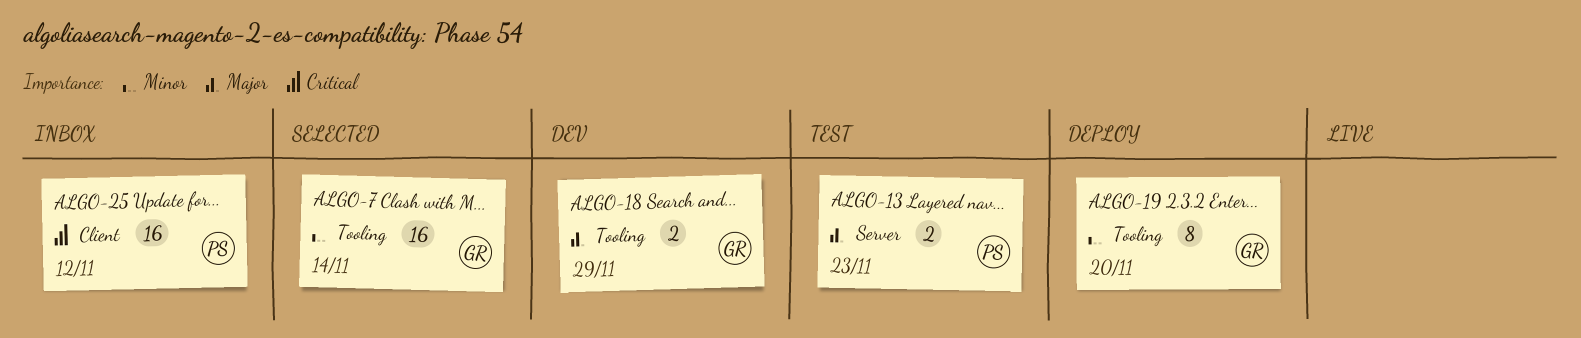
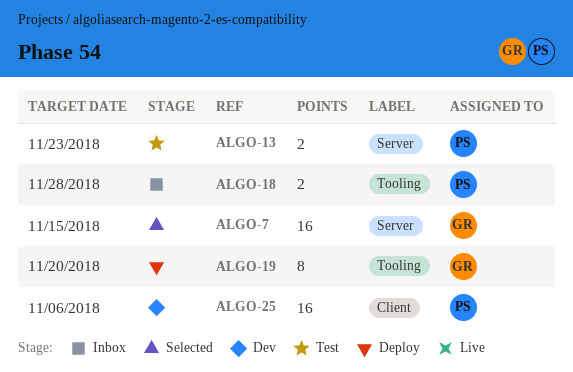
ALGO-7, label: Tooling -> Server
ALGO-7, due: Nov 14 -> Nov 15
ALGO-18, status: Dev -> Inbox
ALGO-18, owner: GR -> PS
ALGO-18, due: Nov 29 -> Nov 28
ALGO-25, status: Inbox -> Dev
ALGO-25, due: Nov 12 -> Nov 6

